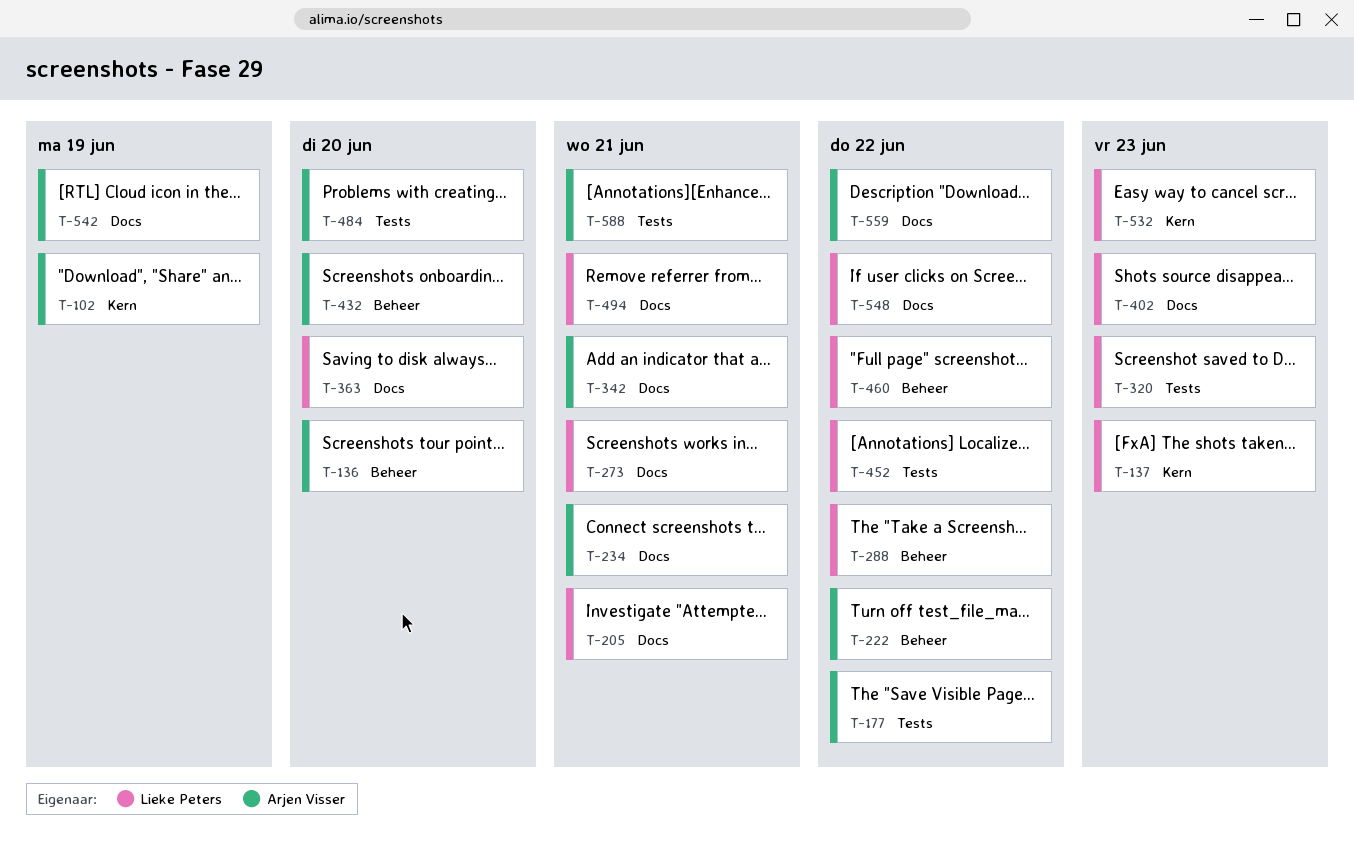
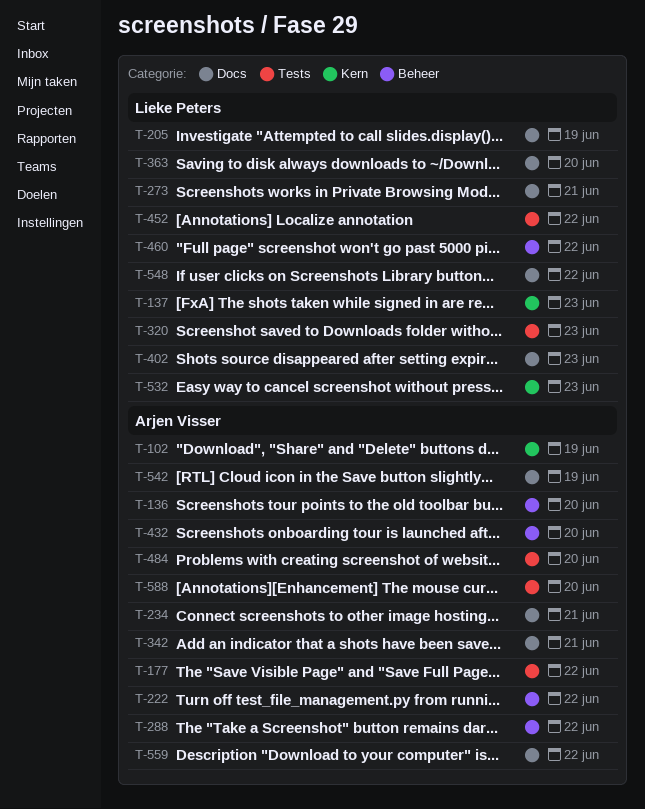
T-205, due: Jun 21 -> Jun 19
T-288, owner: Lieke Peters -> Arjen Visser
T-494: present -> none
T-588, due: Jun 21 -> Jun 20

